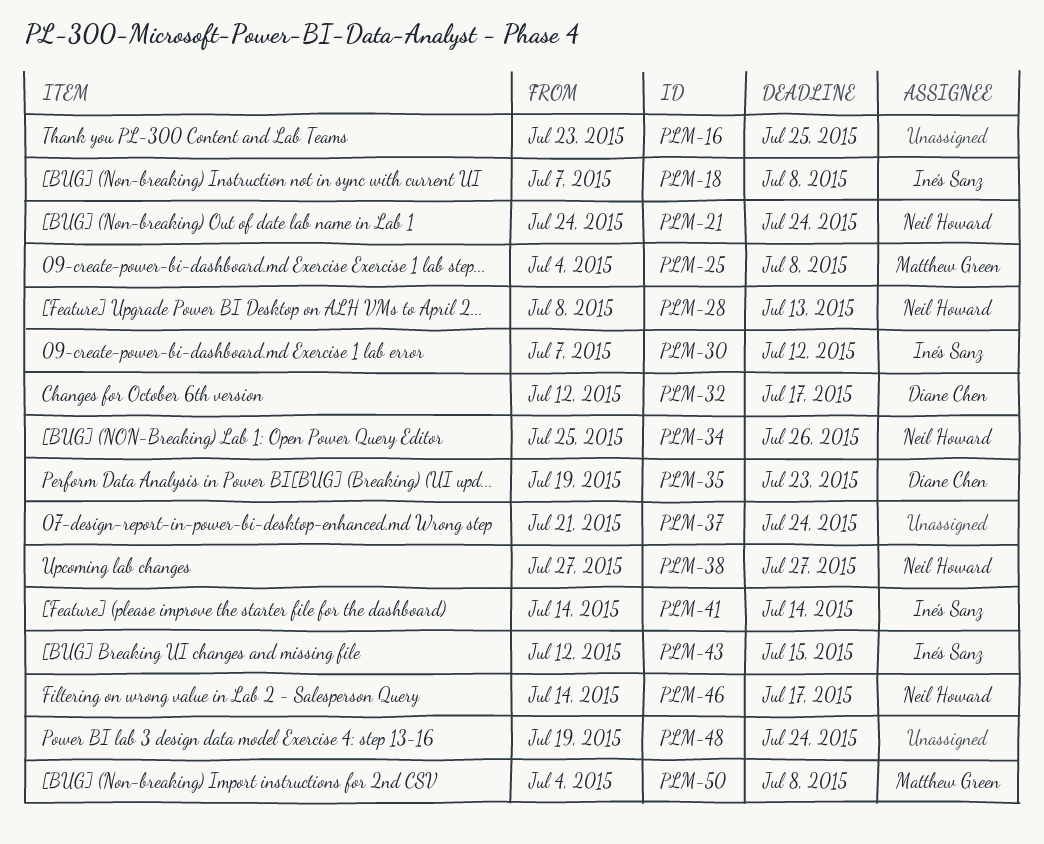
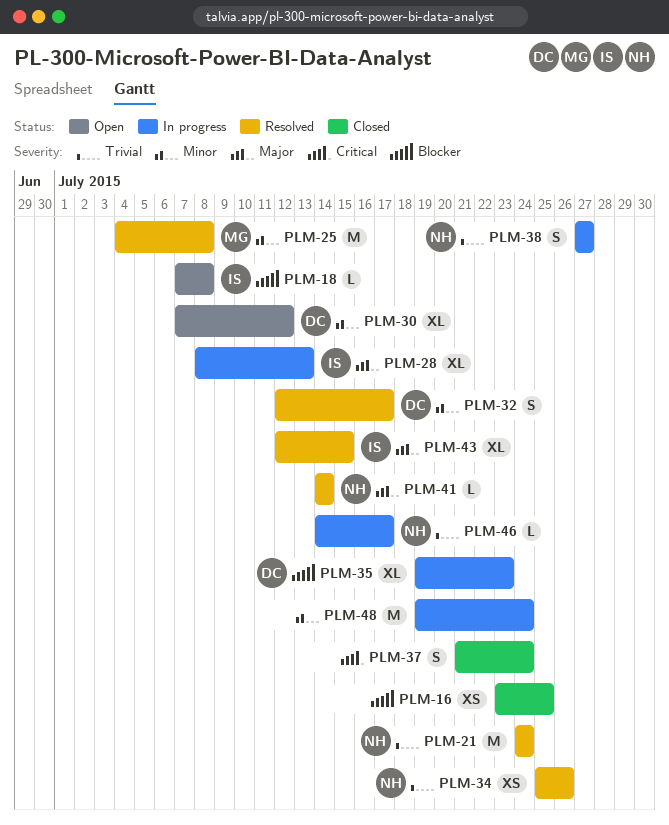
PLM-28, owner: Neil Howard -> Inés Sanz
PLM-30, owner: Inés Sanz -> Diane Chen
PLM-41, owner: Inés Sanz -> Neil Howard
PLM-50: present -> none

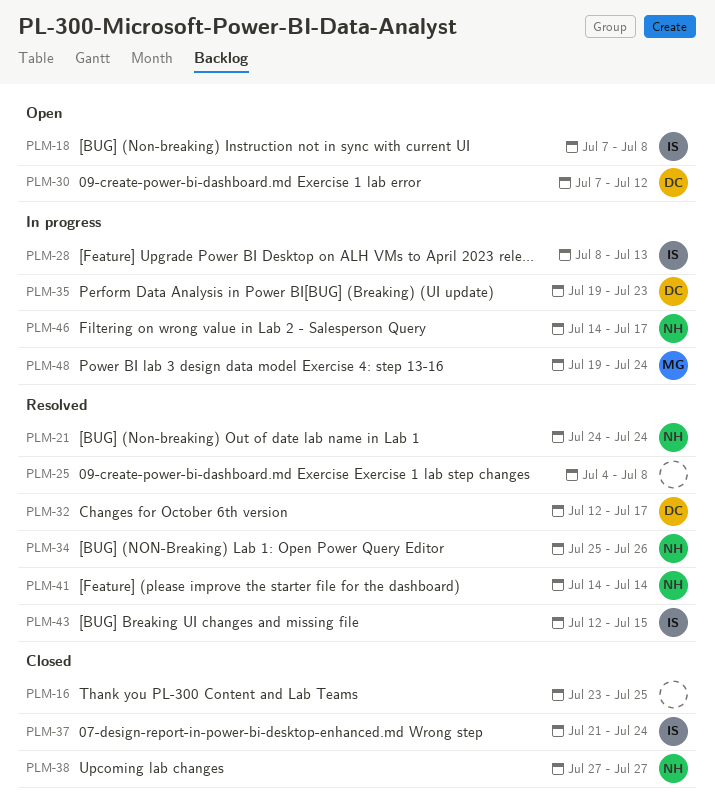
PLM-25, owner: MG -> none
PLM-37, owner: none -> IS
PLM-38, status: In progress -> Closed
PLM-48, owner: none -> MG

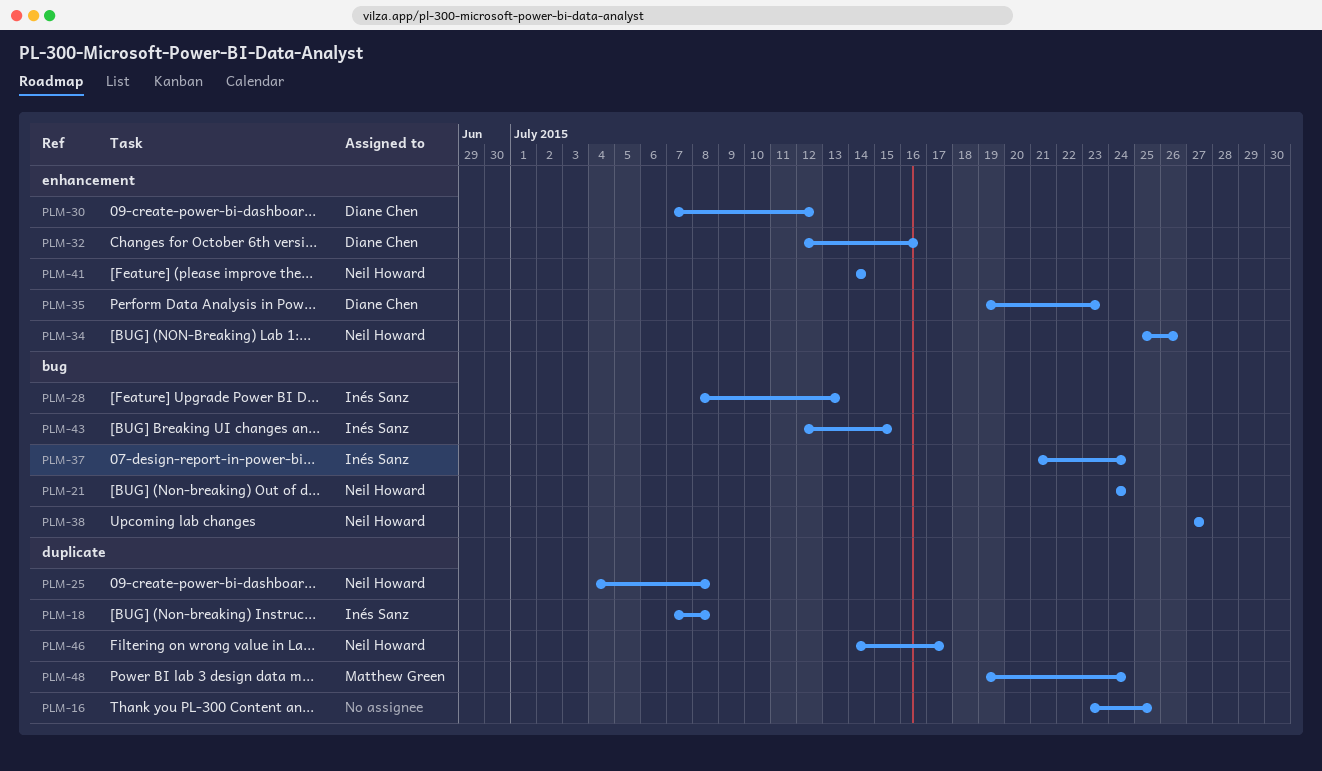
PLM-25, owner: none -> Neil Howard
PLM-32, due: Jul 17 -> Jul 16

